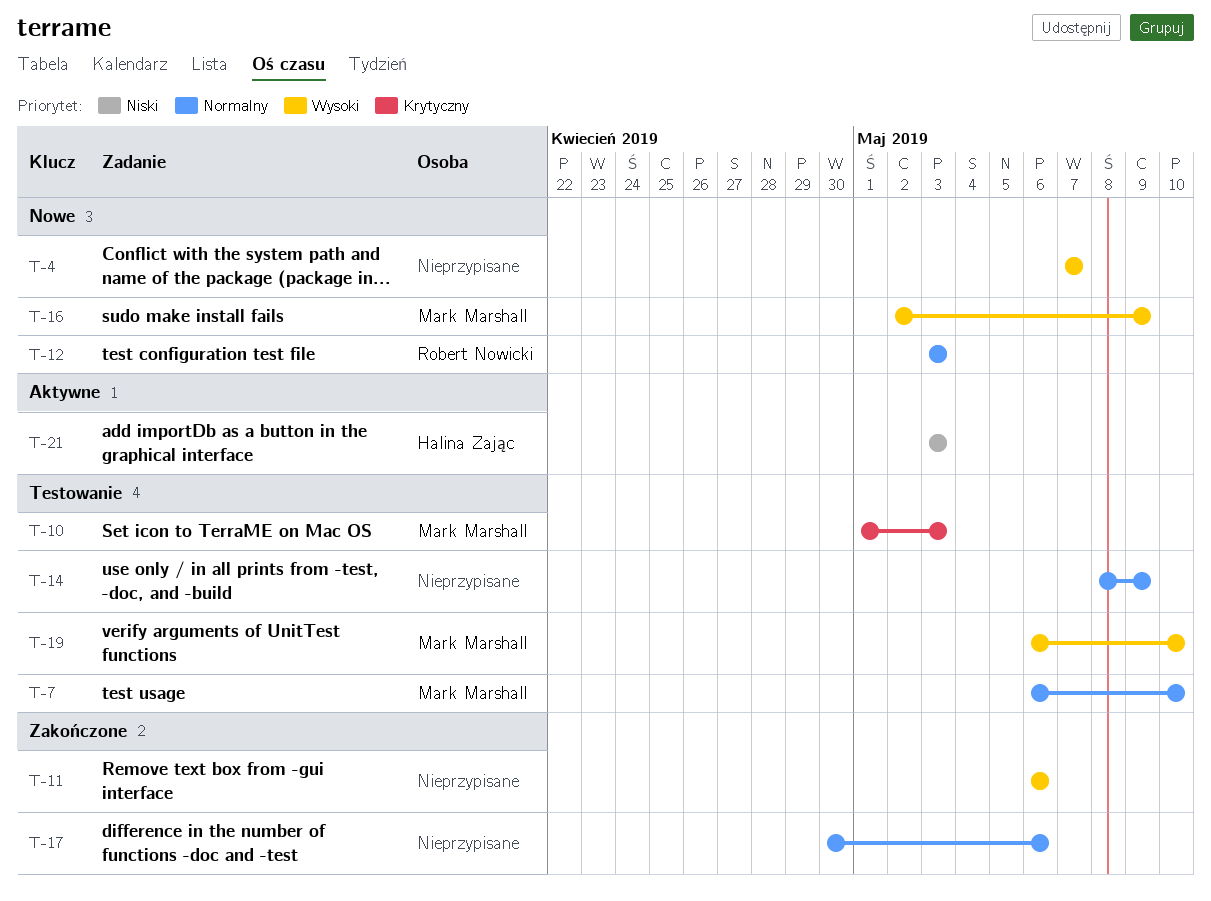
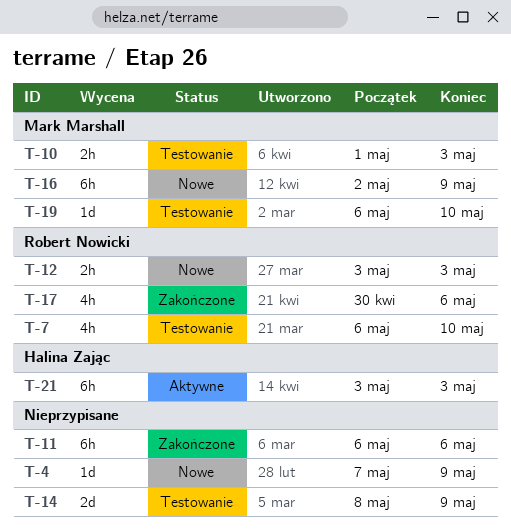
T-4, due: May 7 -> May 9
T-7, owner: Mark Marshall -> Robert Nowicki
T-17, owner: none -> Robert Nowicki

